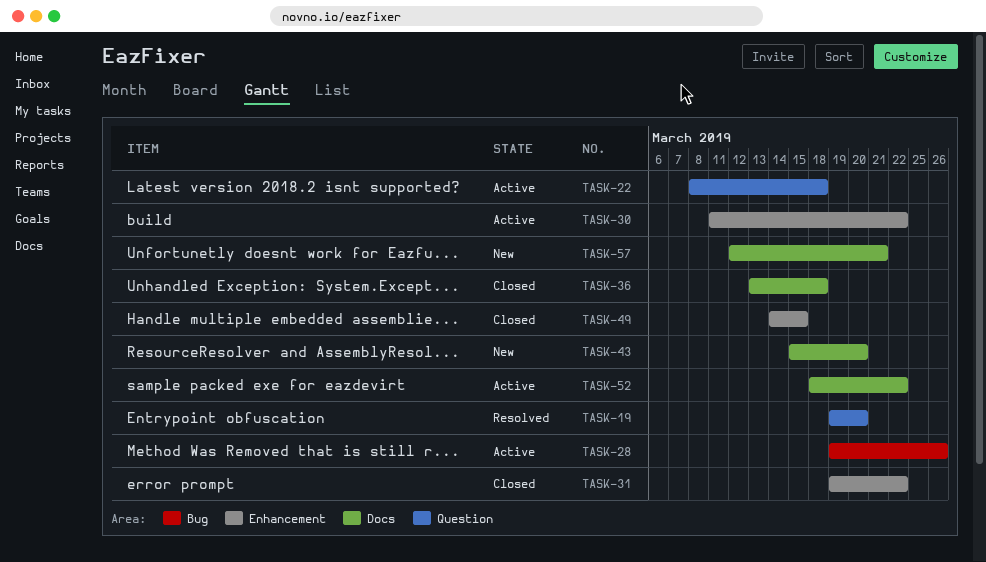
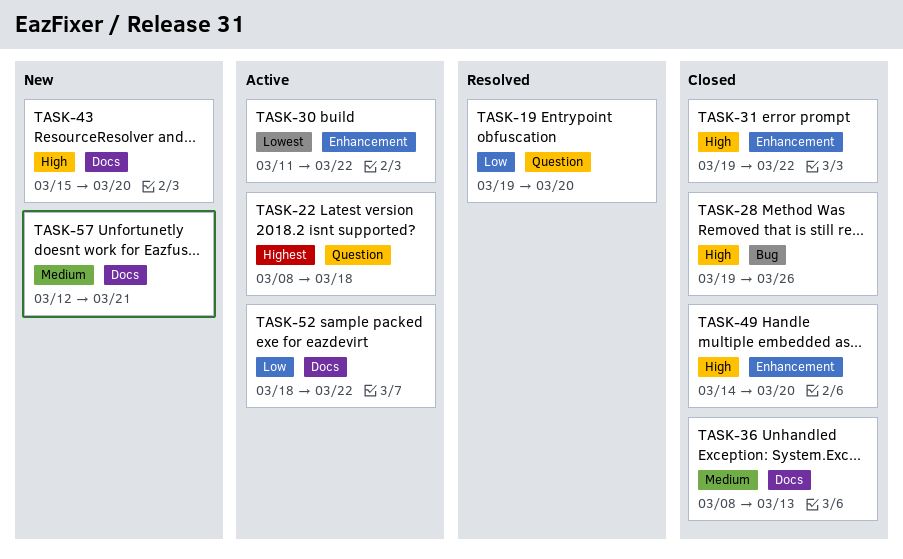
TASK-28, status: Active -> Closed
TASK-36, start: Mar 13 -> Mar 8
TASK-36, due: Mar 18 -> Mar 13
TASK-49, due: Mar 15 -> Mar 20

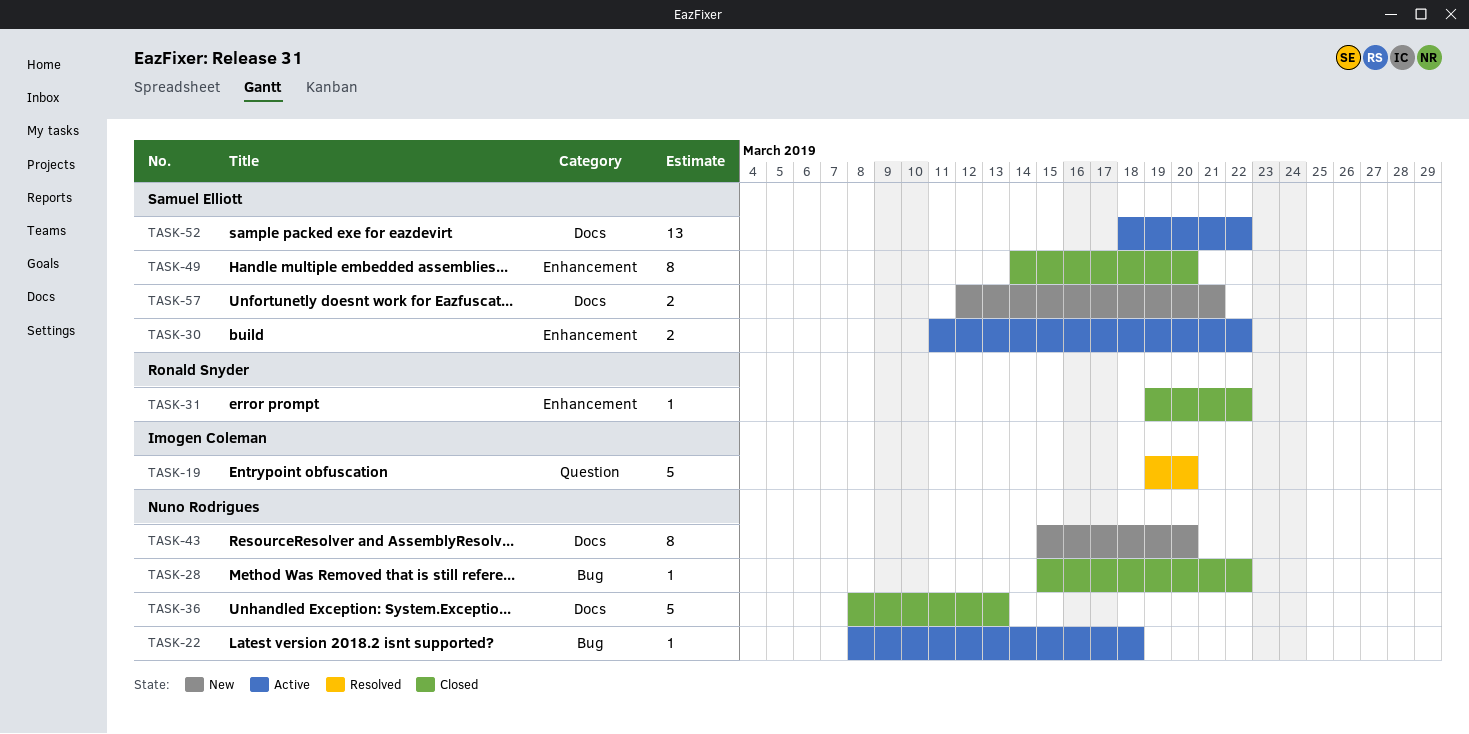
TASK-22, label: Question -> Bug
TASK-28, start: Mar 19 -> Mar 15
TASK-28, due: Mar 26 -> Mar 22

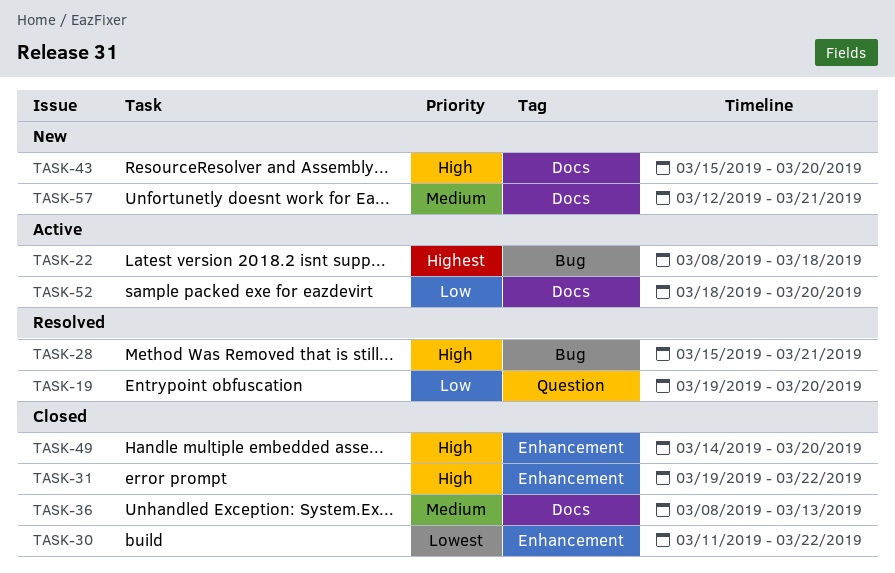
TASK-28, status: Closed -> Resolved
TASK-28, due: Mar 22 -> Mar 21
TASK-30, status: Active -> Closed
TASK-52, due: Mar 22 -> Mar 20

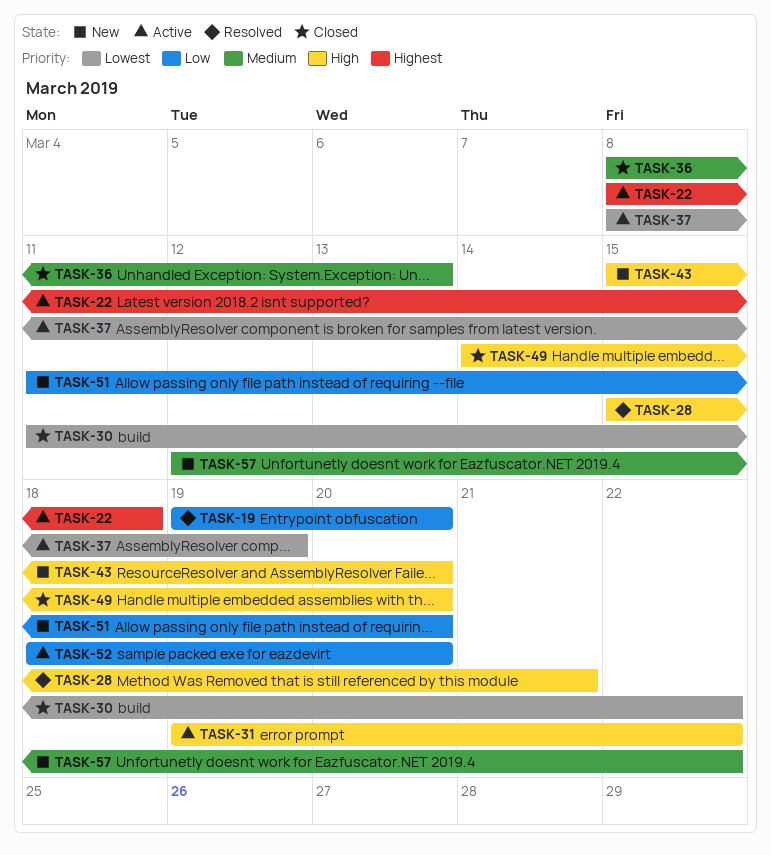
TASK-31, status: Closed -> Active
TASK-37: none -> present
TASK-51: none -> present
TASK-57, due: Mar 21 -> Mar 22

